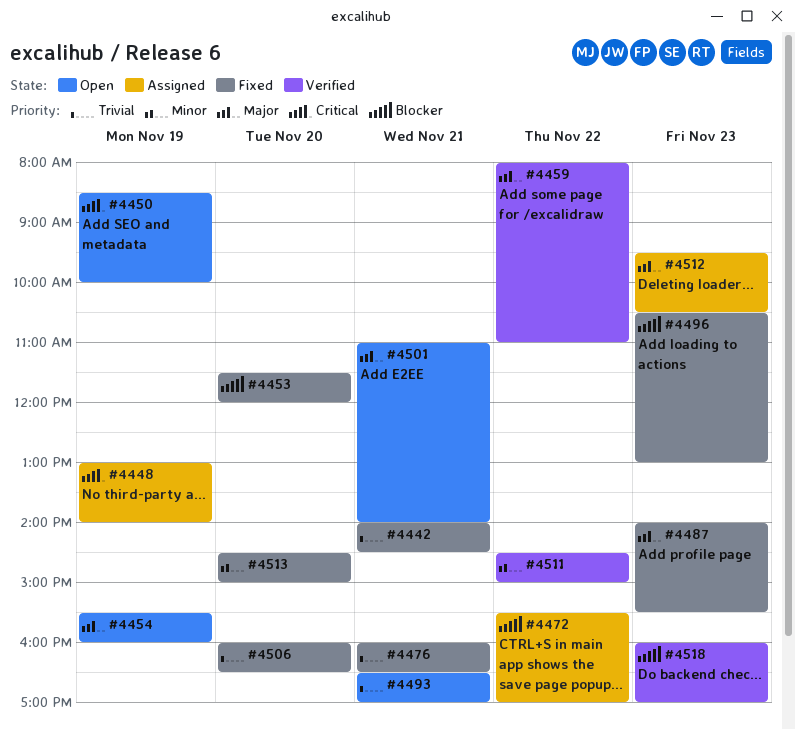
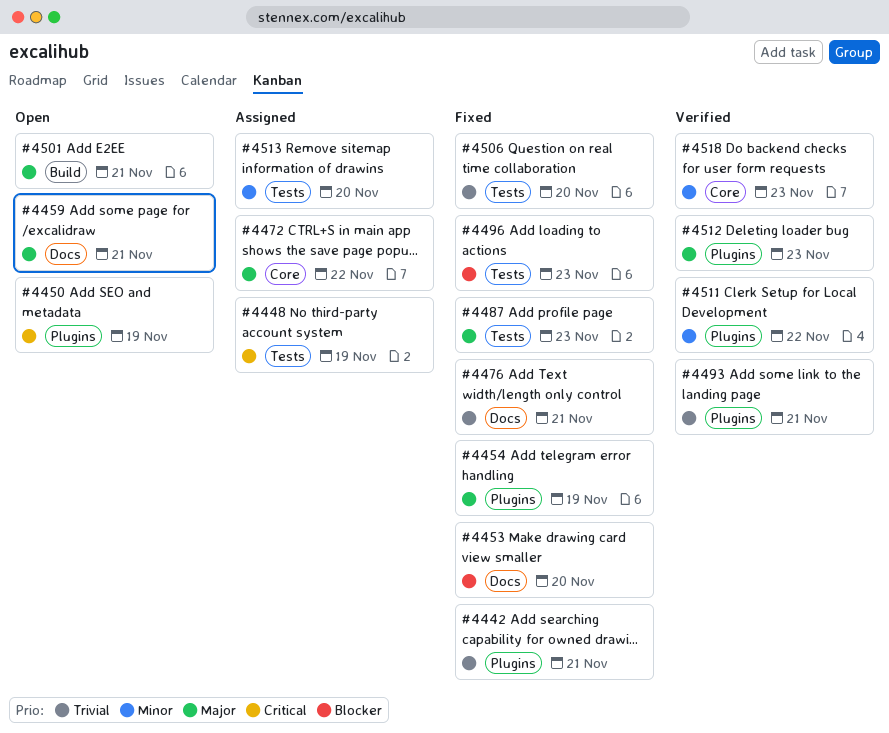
#4454, status: Open -> Fixed
#4459, status: Verified -> Open
#4459, day: Nov 22 -> Nov 21
#4472, priority: Blocker -> Major
#4493, status: Open -> Verified
#4512, status: Assigned -> Verified
#4513, status: Fixed -> Assigned
#4518, priority: Blocker -> Minor

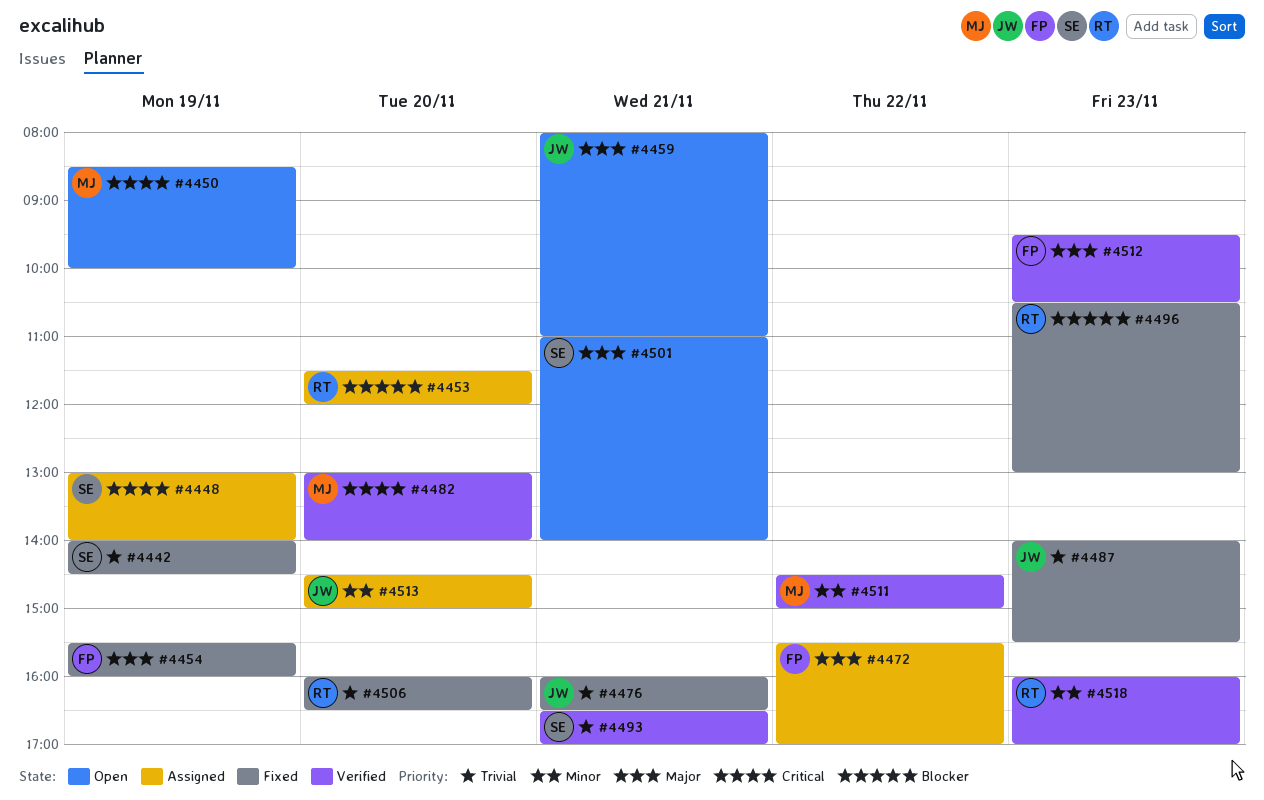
#4442, day: Nov 21 -> Nov 19
#4453, status: Fixed -> Assigned
#4482: none -> present
#4487, priority: Major -> Trivial

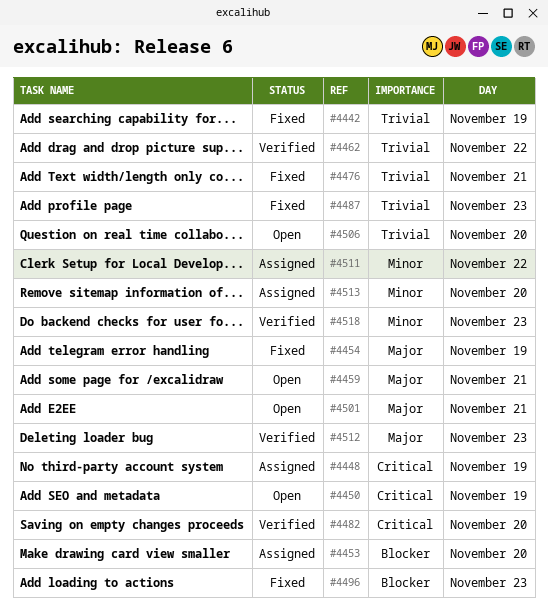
#4462: none -> present
#4472: present -> none
#4493: present -> none
#4506, status: Fixed -> Open
#4511, status: Verified -> Assigned

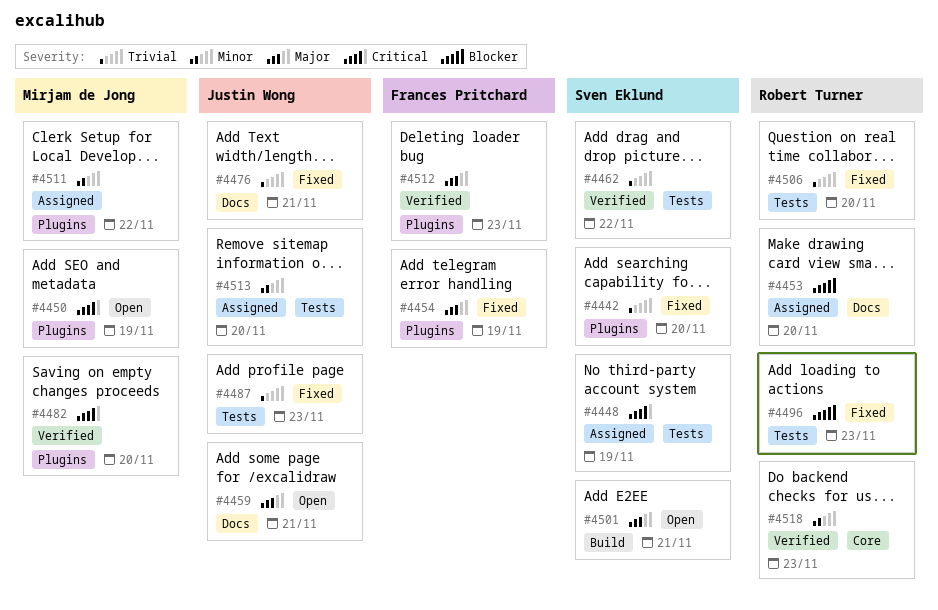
#4442, day: Nov 19 -> Nov 20
#4506, status: Open -> Fixed

